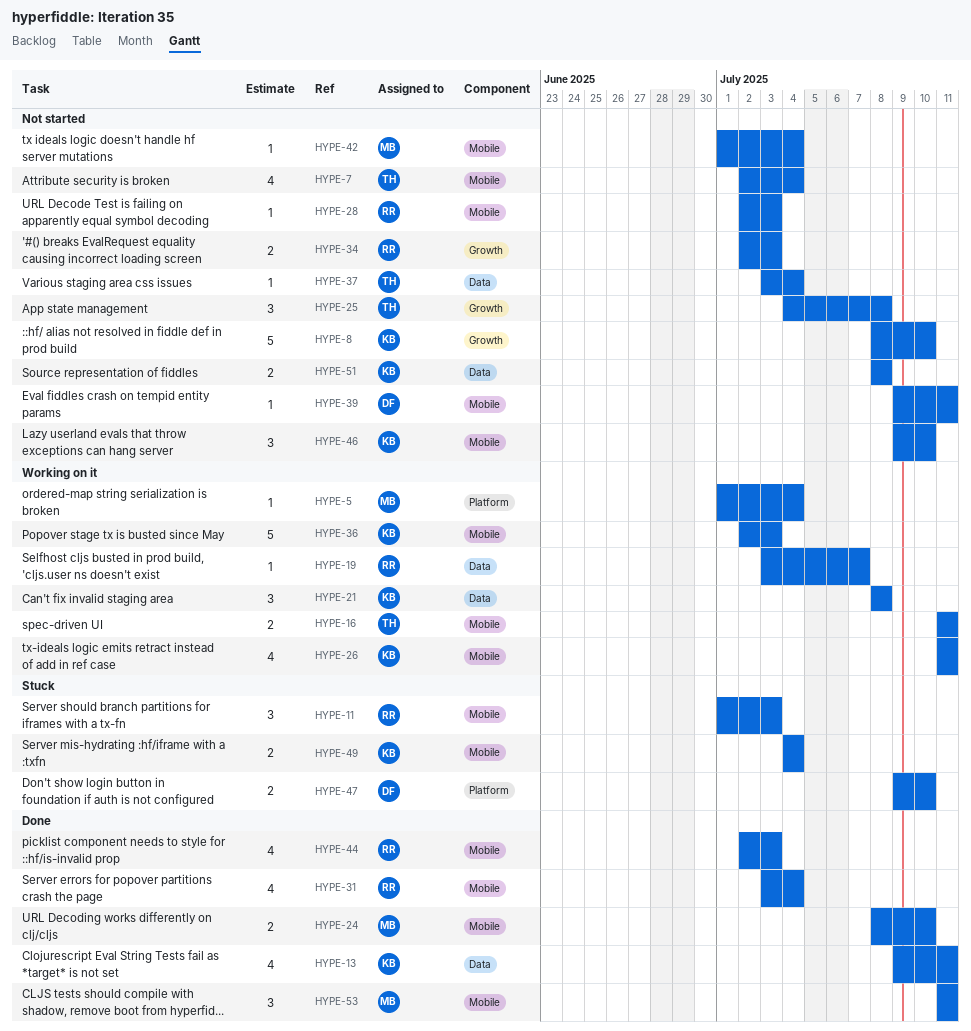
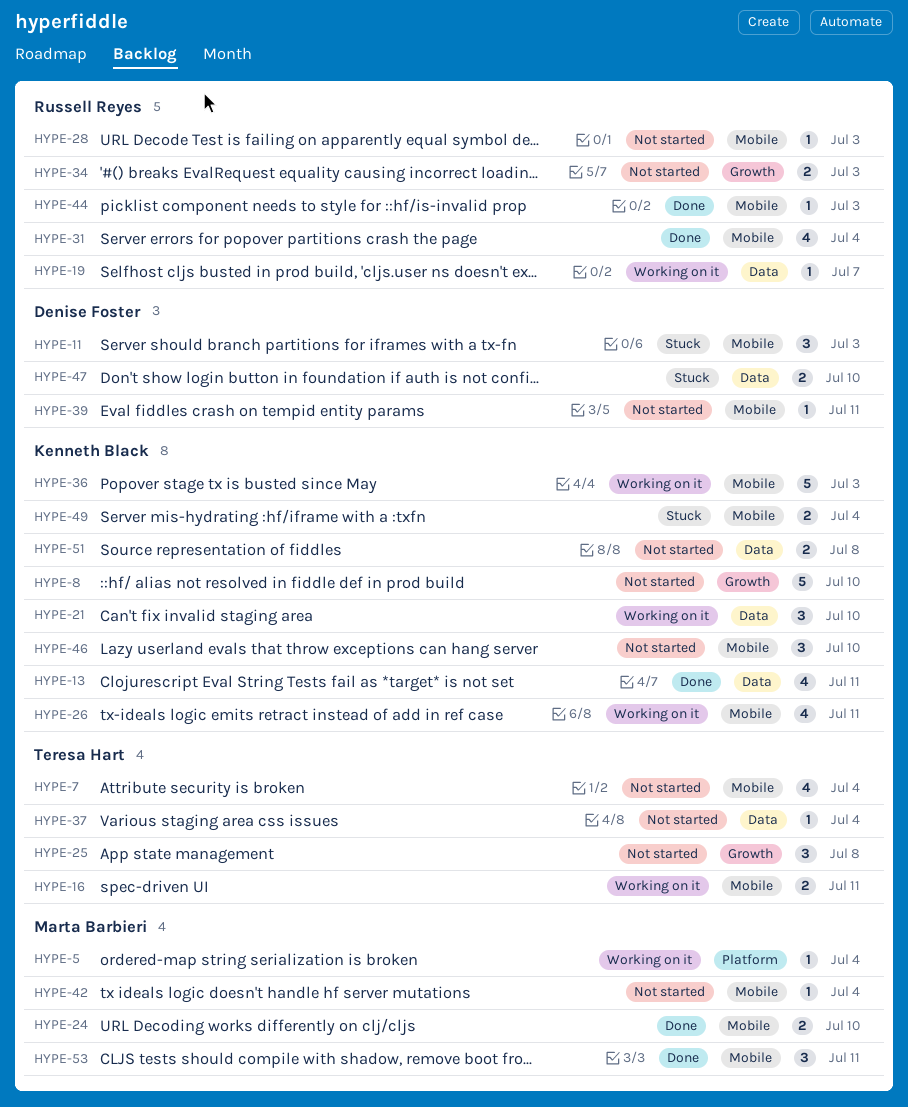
HYPE-11, owner: Russell Reyes -> Denise Foster
HYPE-21, due: Jul 8 -> Jul 10
HYPE-44, estimate: 4 -> 1
HYPE-47, label: Platform -> Data

